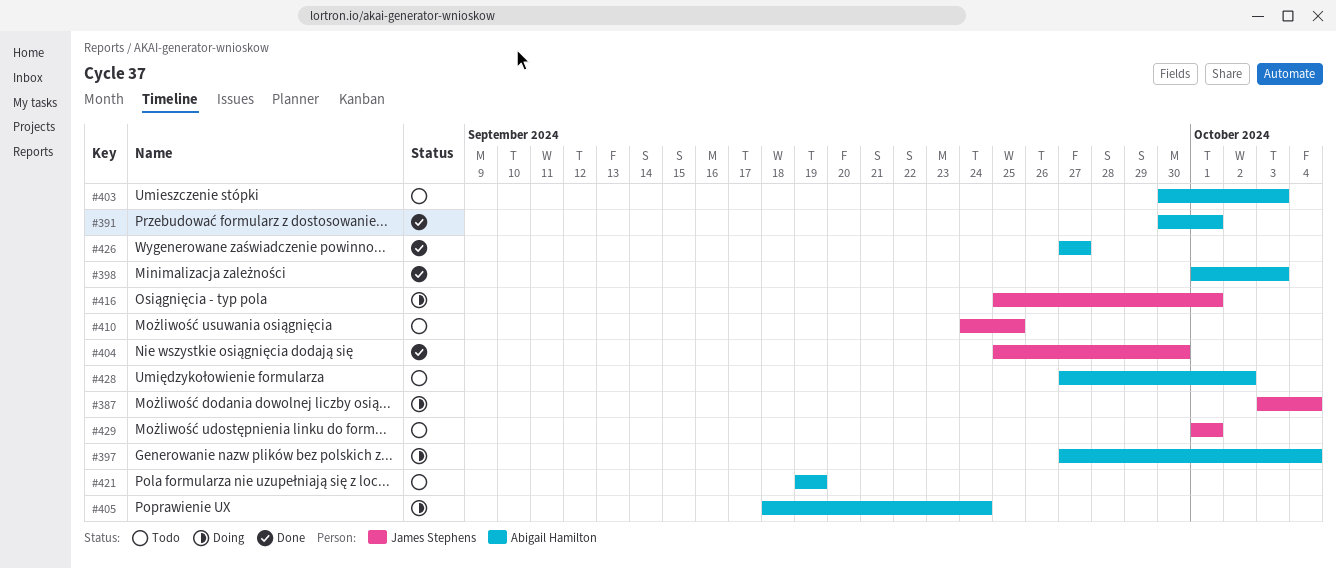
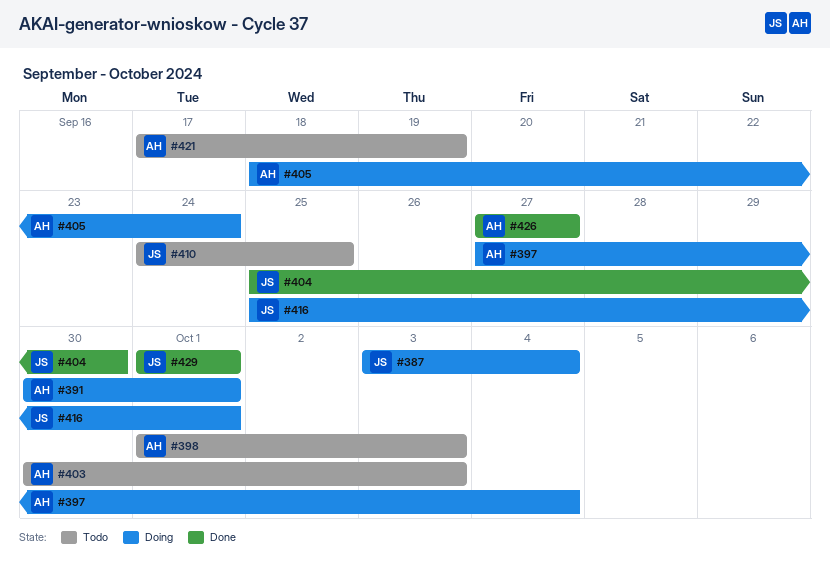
#391, status: Done -> Doing
#398, status: Done -> Todo
#421, start: Sep 19 -> Sep 17
#428: present -> none
#429, status: Todo -> Done

